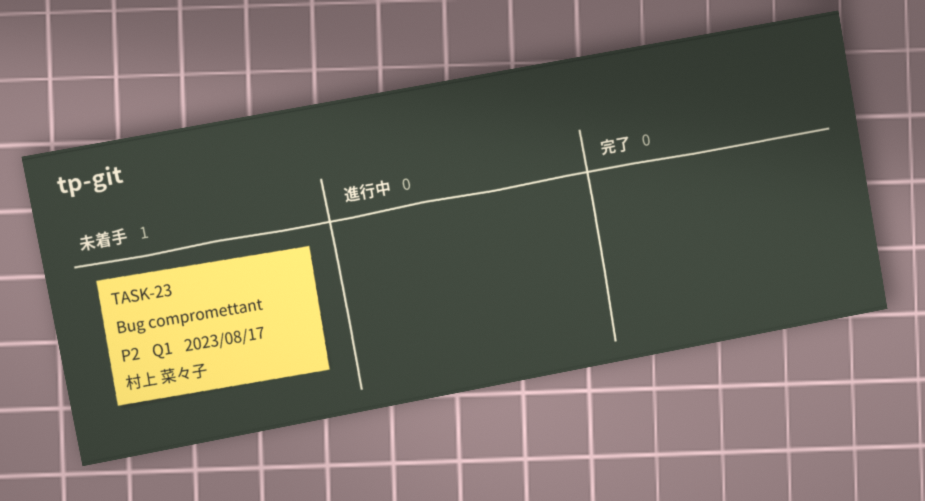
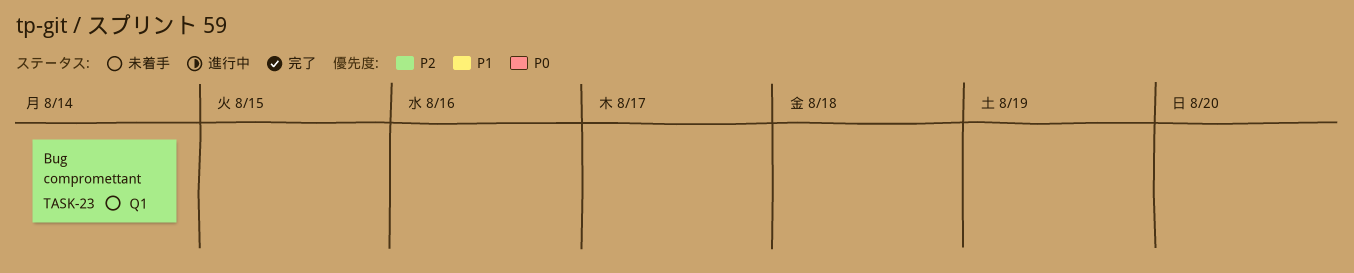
TASK-23, due: Aug 17 -> Aug 14

